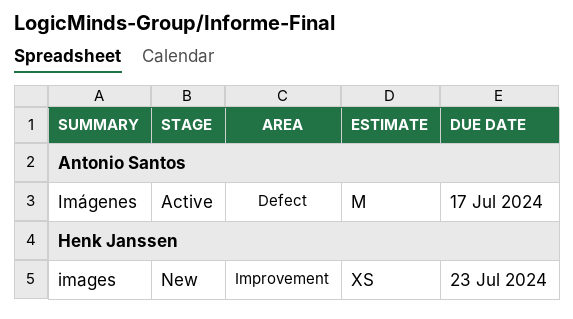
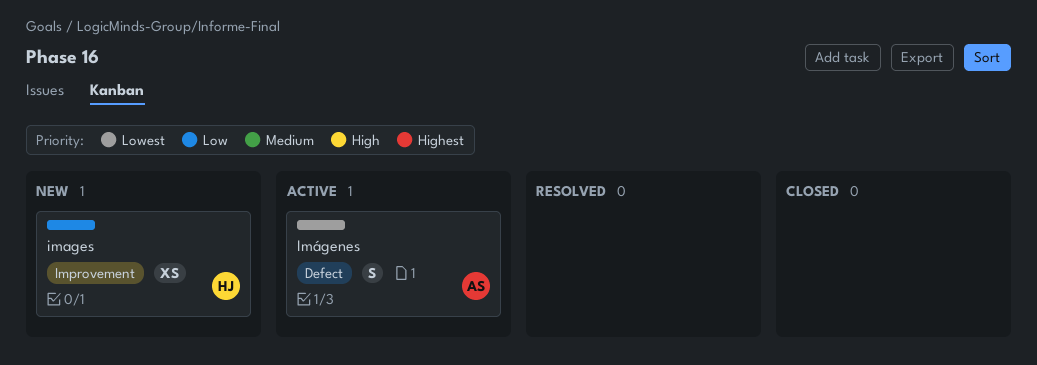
Imágenes, estimate: M -> S

